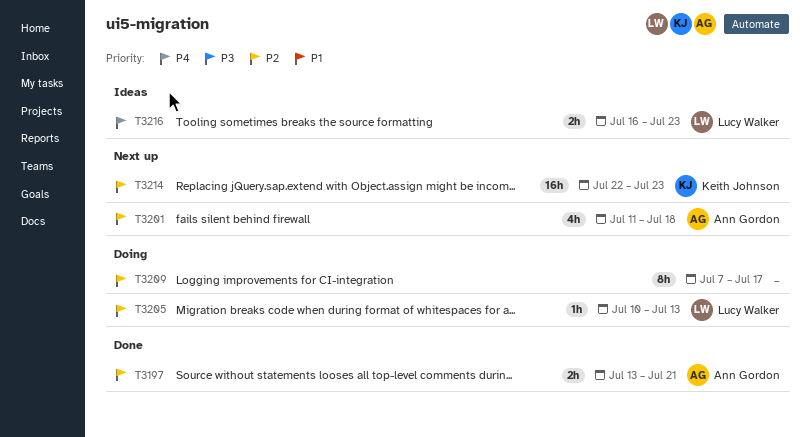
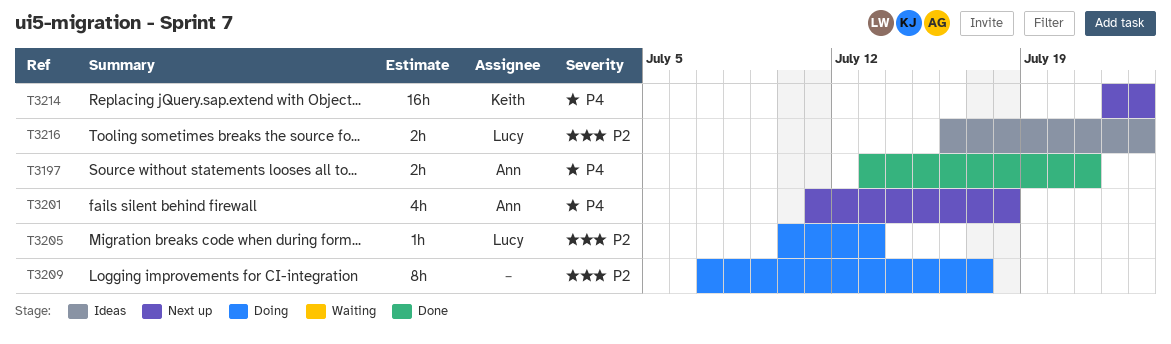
T3197, priority: P2 -> P4
T3201, priority: P2 -> P4
T3214, priority: P2 -> P4
T3216, priority: P4 -> P2

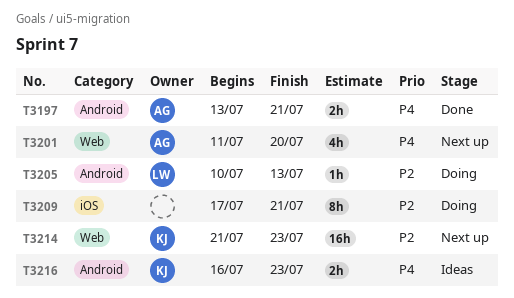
T3201, due: Jul 18 -> Jul 20
T3209, start: Jul 7 -> Jul 17
T3209, due: Jul 17 -> Jul 21
T3214, priority: P4 -> P2
T3214, start: Jul 22 -> Jul 21
T3216, owner: Lucy -> Keith
T3216, priority: P2 -> P4

